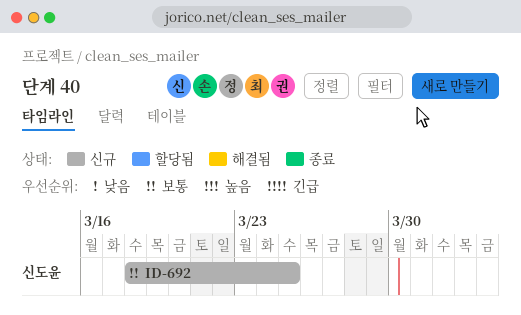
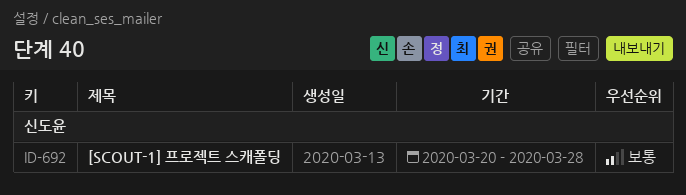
ID-692, start: Mar 18 -> Mar 20
ID-692, due: Mar 25 -> Mar 28

